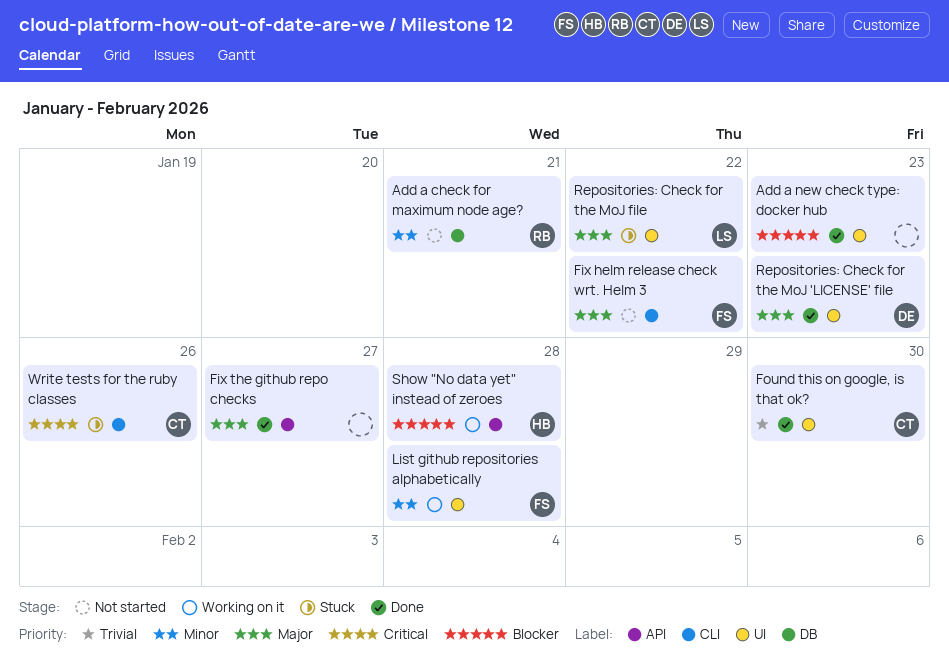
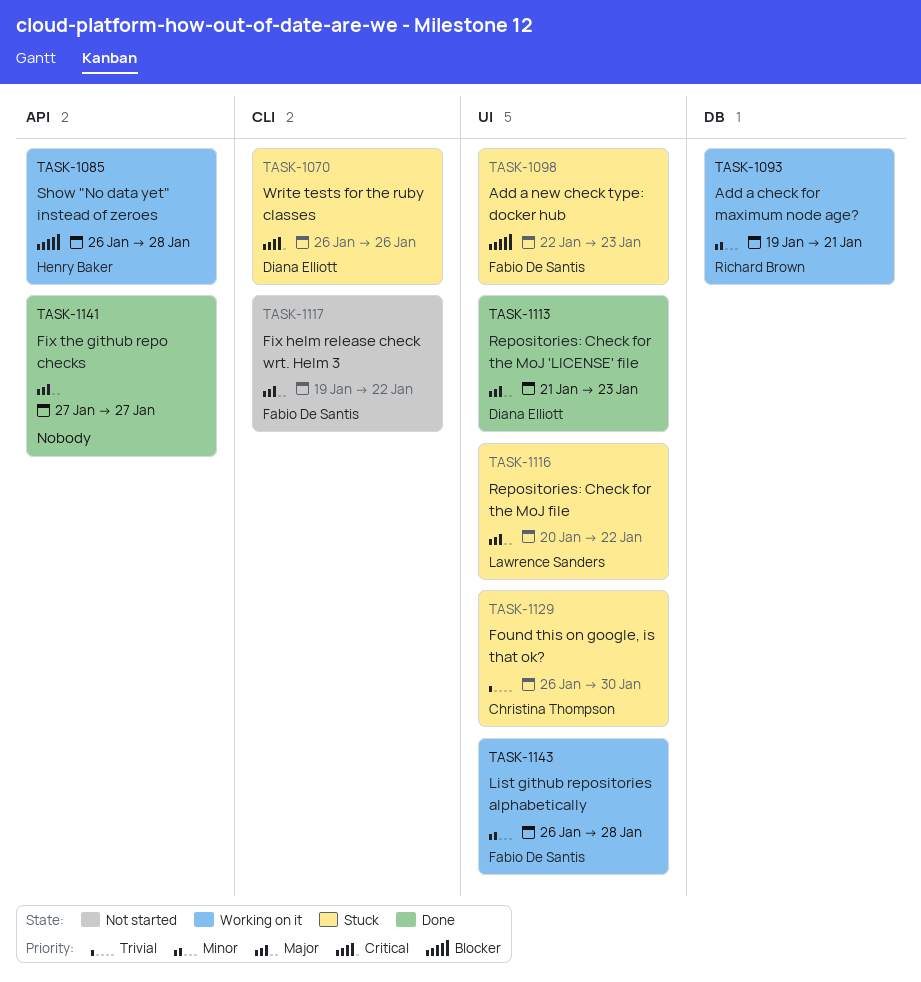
Add a check for maximum node age?, status: Not started -> Working on it
Add a new check type: docker hub, status: Done -> Stuck
Add a new check type: docker hub, owner: none -> Fabio De Santis
Found this on google, is that ok?, status: Done -> Stuck
Write tests for the ruby classes, owner: Christina Thompson -> Diana Elliott

